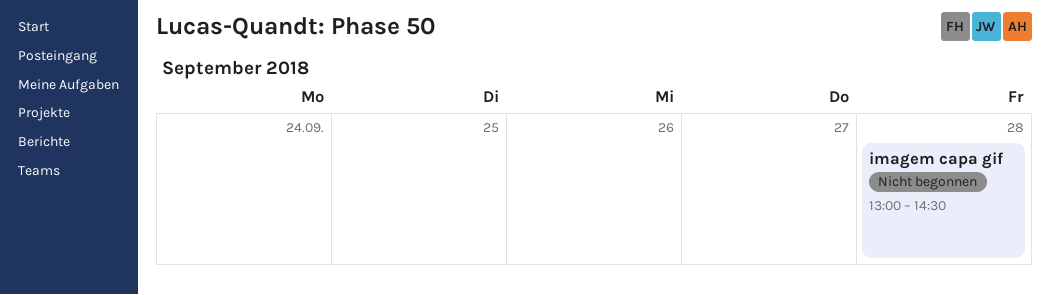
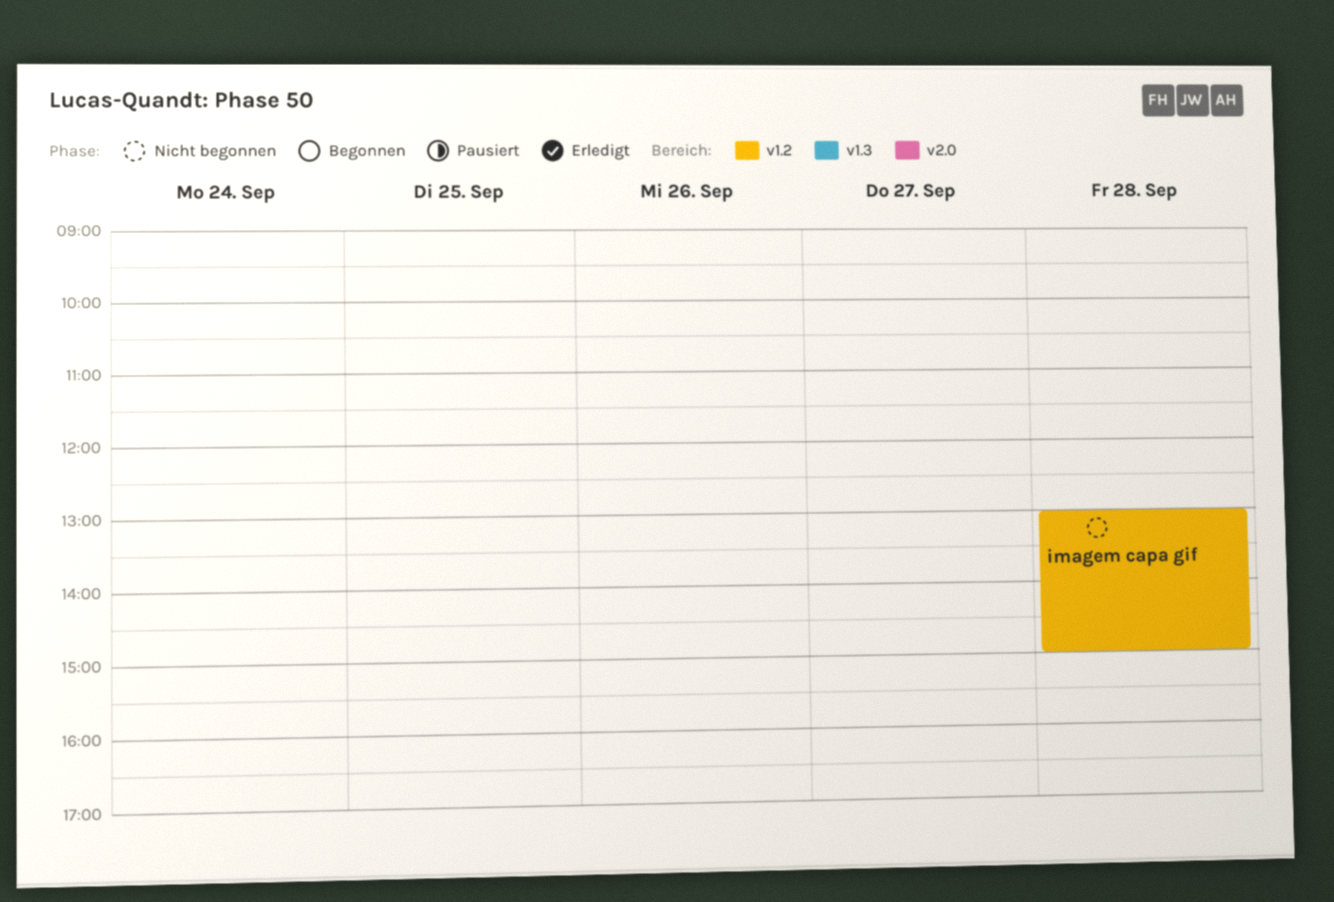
imagem capa gif, ends: 14:30 -> 15:00

